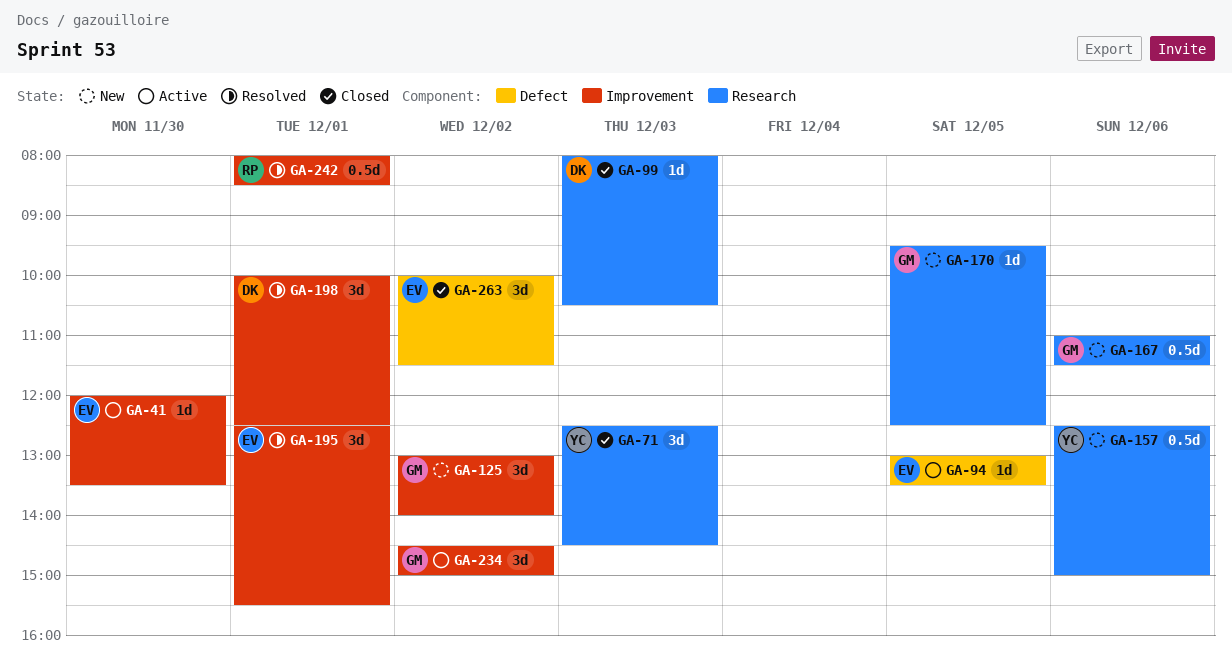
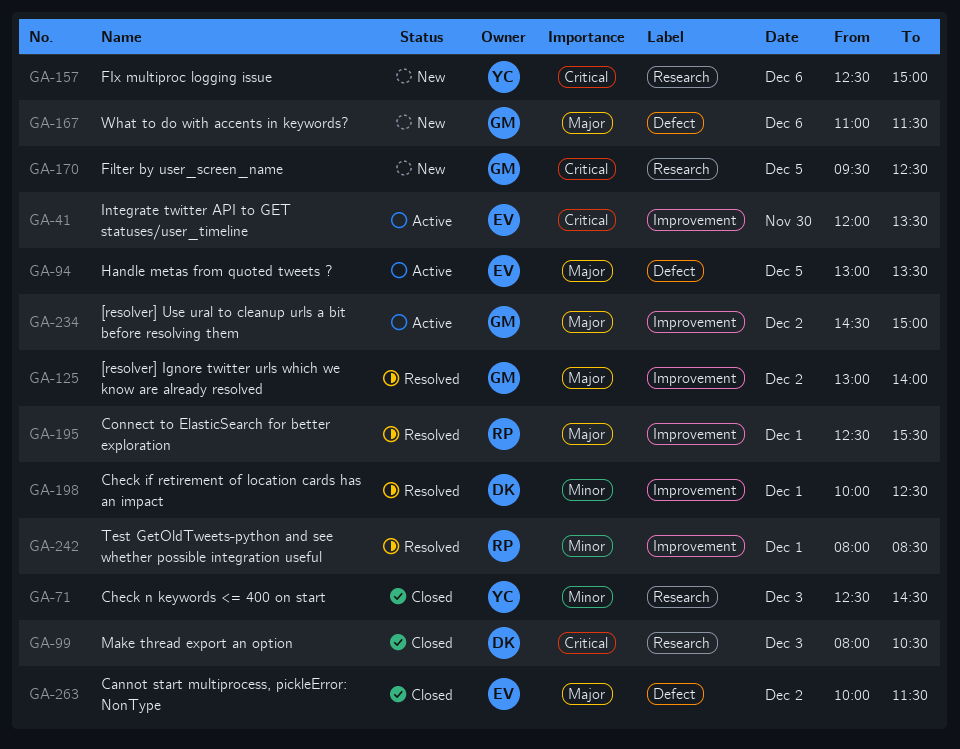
GA-125, status: New -> Resolved
GA-167, label: Research -> Defect
GA-195, owner: EV -> RP

